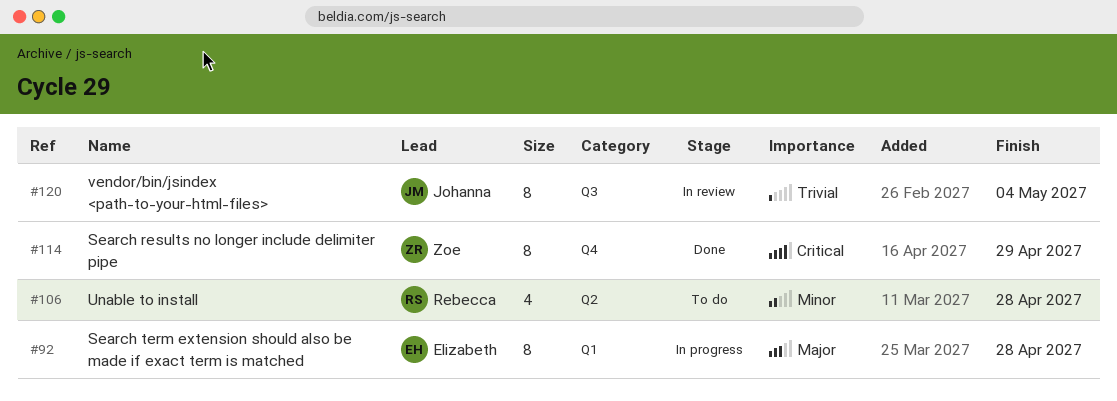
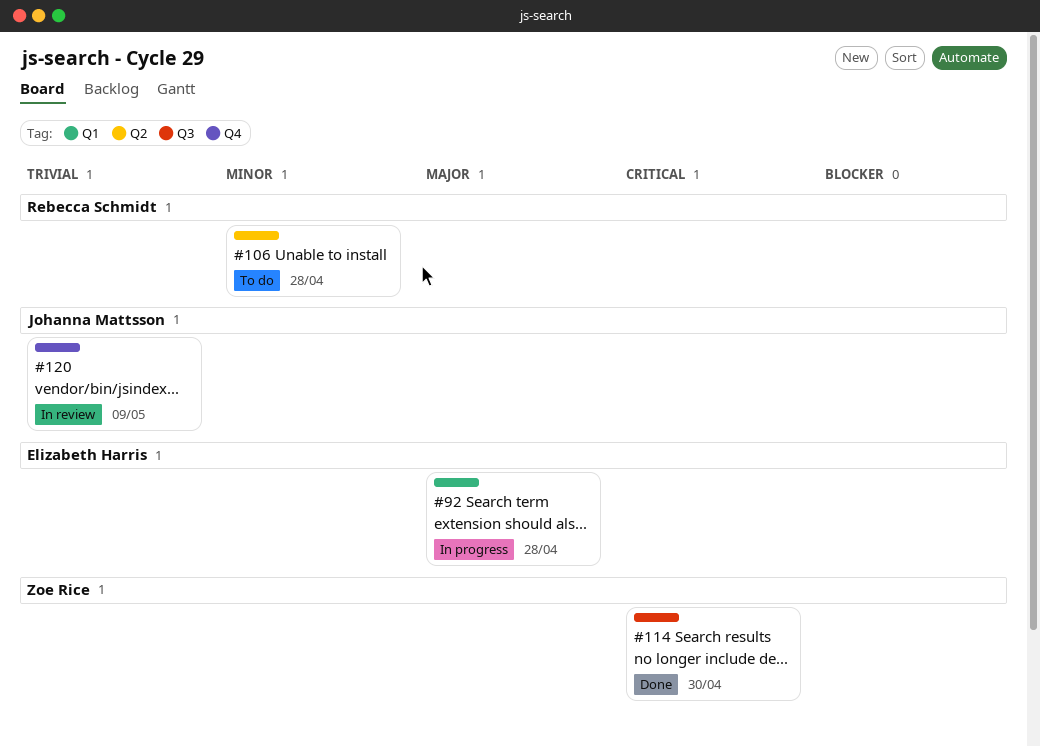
#114, label: Q4 -> Q3
#114, due: Apr 29 -> Apr 30
#120, label: Q3 -> Q4
#120, due: May 4 -> May 9

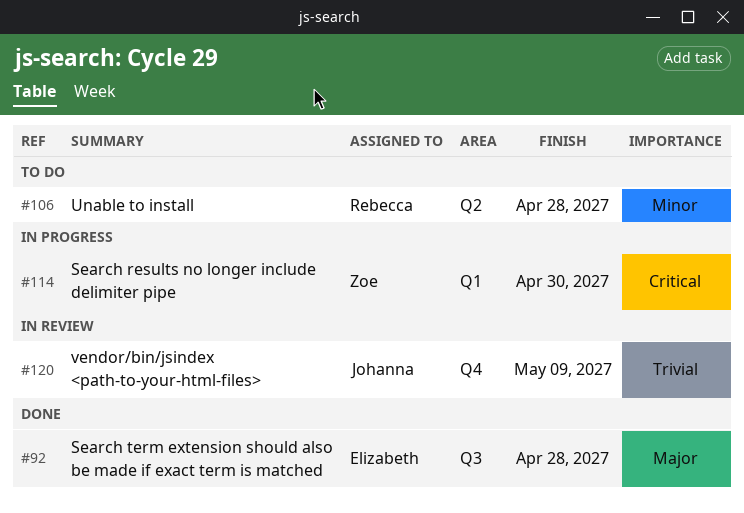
#92, status: In progress -> Done
#92, label: Q1 -> Q3
#114, status: Done -> In progress
#114, label: Q3 -> Q1

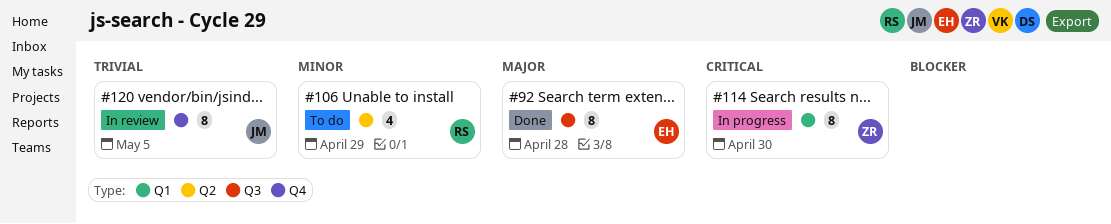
#106, due: Apr 28 -> Apr 29
#120, due: May 9 -> May 5

